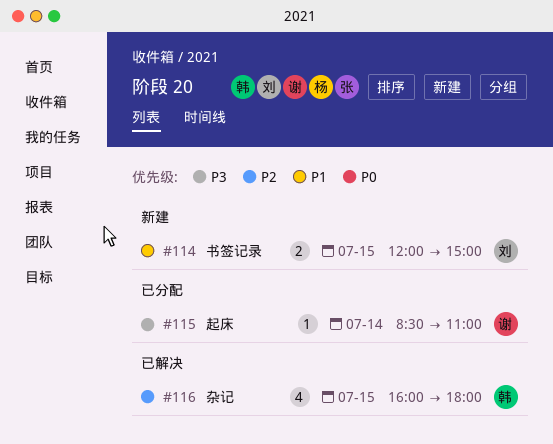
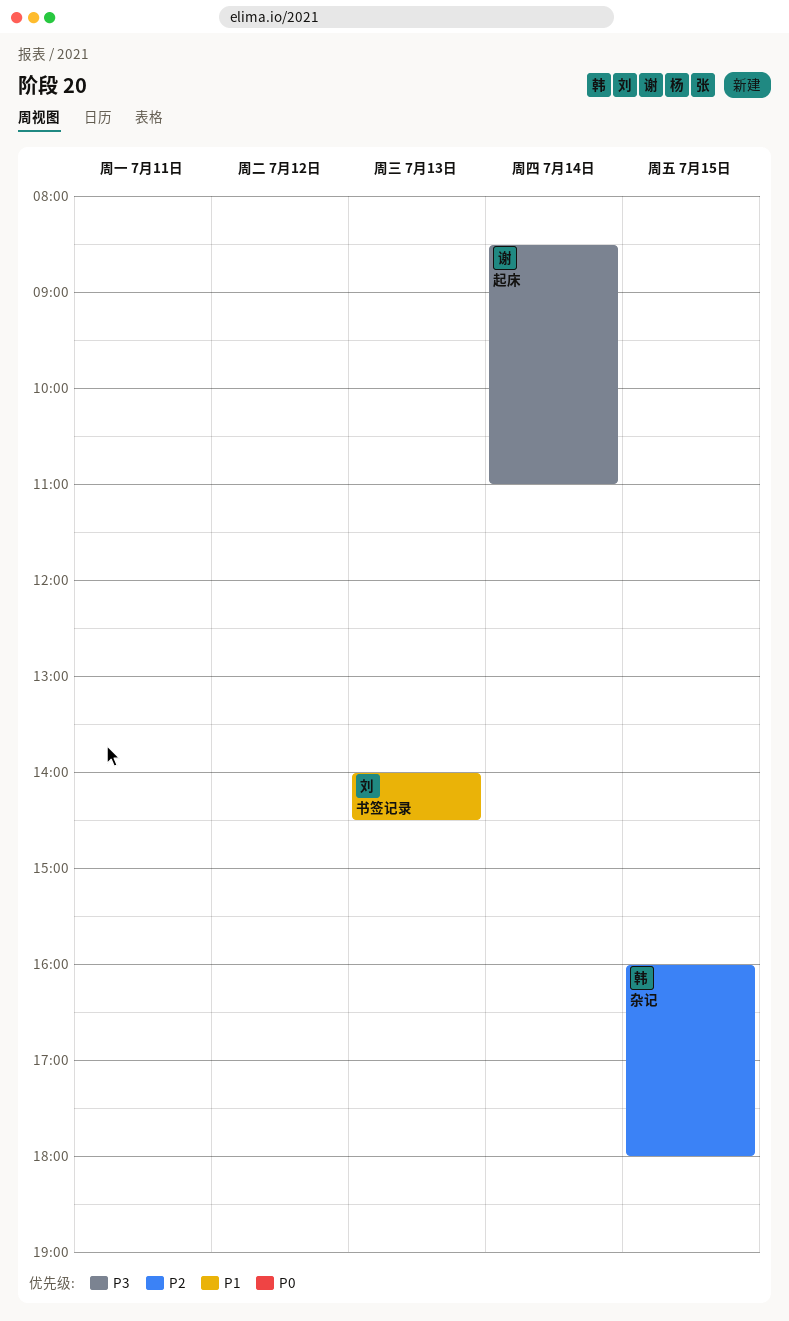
书签记录, day: Jul 15 -> Jul 13
书签记录, begins: 12:00 -> 14:00
书签记录, ends: 15:00 -> 14:30

